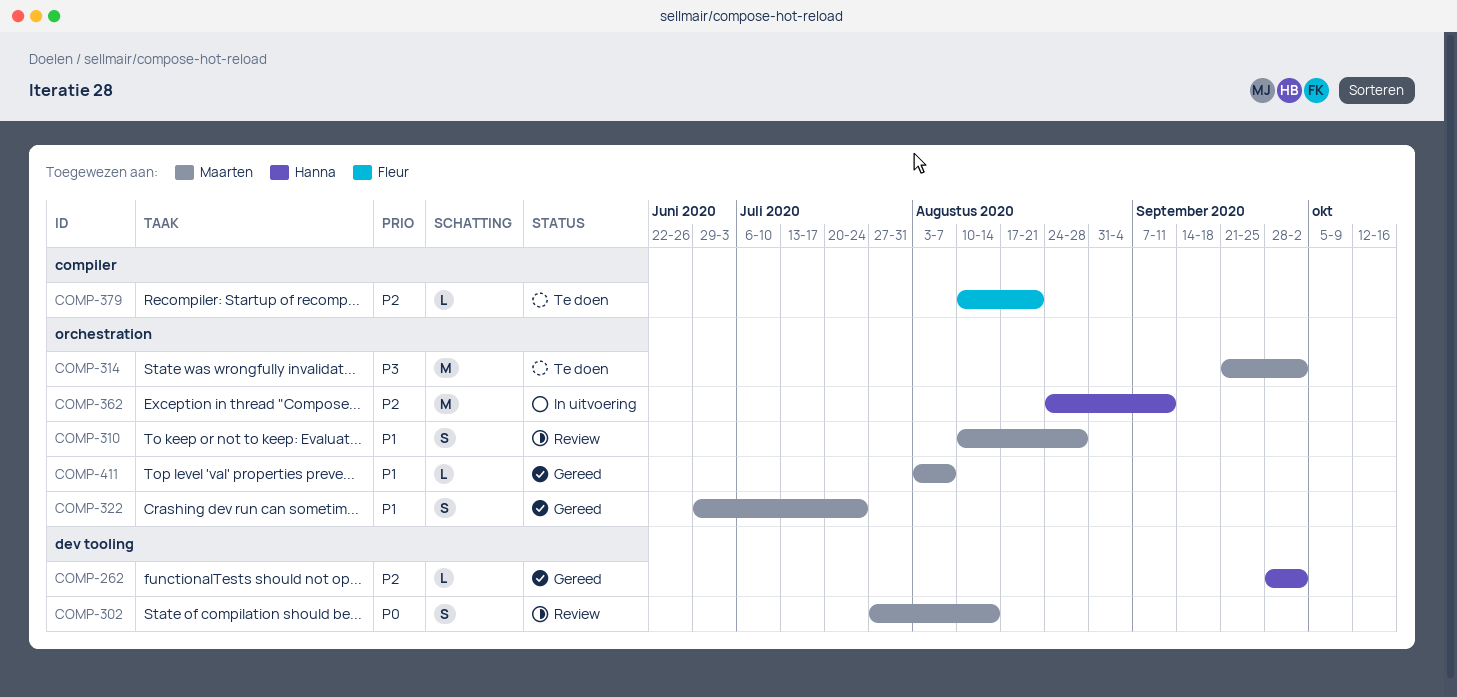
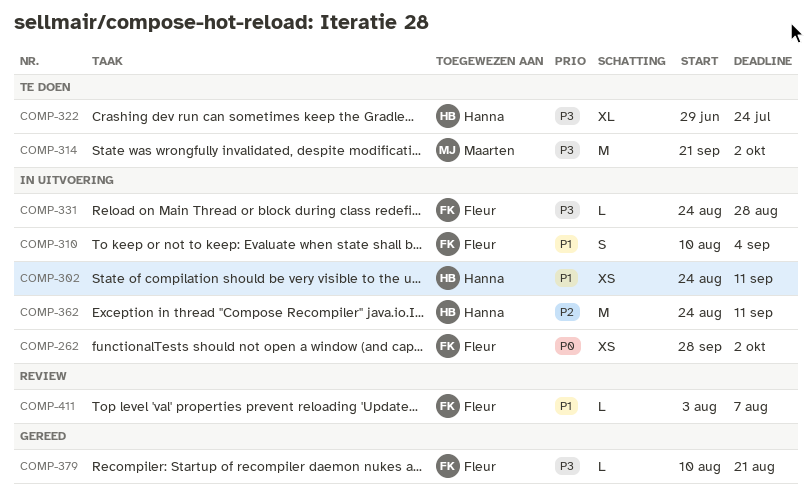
COMP-262, status: Gereed -> In uitvoering
COMP-262, owner: Hanna -> Fleur
COMP-262, priority: P2 -> P0
COMP-262, estimate: L -> XS
COMP-302, status: Review -> In uitvoering
COMP-302, owner: Maarten -> Hanna
COMP-302, priority: P0 -> P1
COMP-302, estimate: S -> XS
COMP-302, start: Jul 27 -> Aug 24
COMP-302, due: Aug 14 -> Sep 11
COMP-310, status: Review -> In uitvoering
COMP-310, owner: Maarten -> Fleur
COMP-310, due: Aug 28 -> Sep 4
COMP-322, status: Gereed -> Te doen
COMP-322, owner: Maarten -> Hanna
COMP-322, priority: P1 -> P3
COMP-322, estimate: S -> XL
COMP-331: none -> present
COMP-379, status: Te doen -> Gereed
COMP-379, priority: P2 -> P3
COMP-411, status: Gereed -> Review
COMP-411, owner: Maarten -> Fleur

